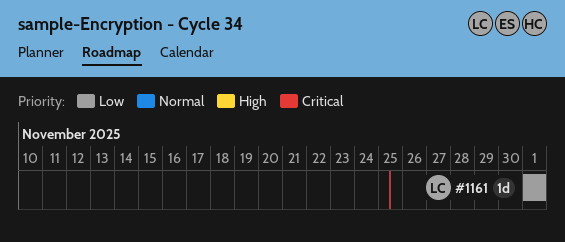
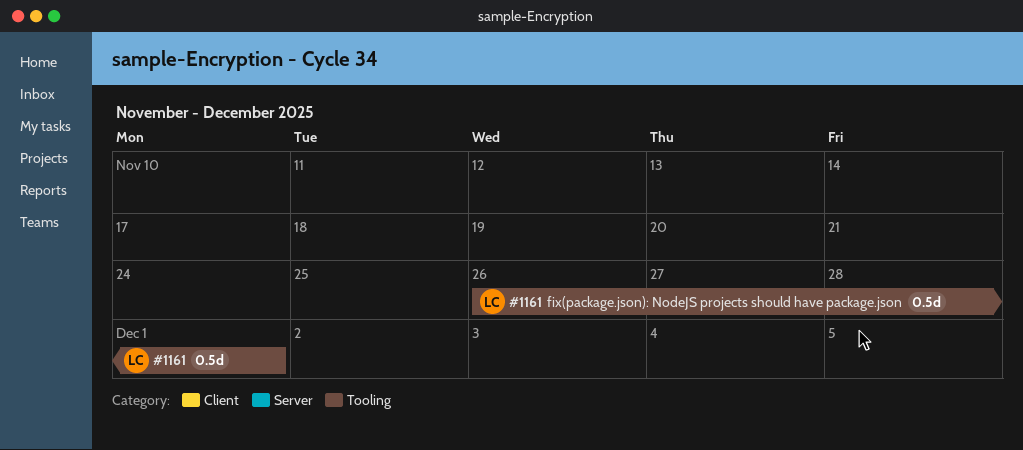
#1161, estimate: 1d -> 0.5d
#1161, start: Dec 1 -> Nov 26

